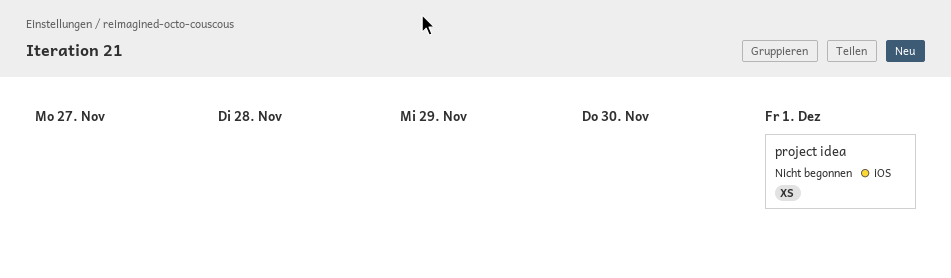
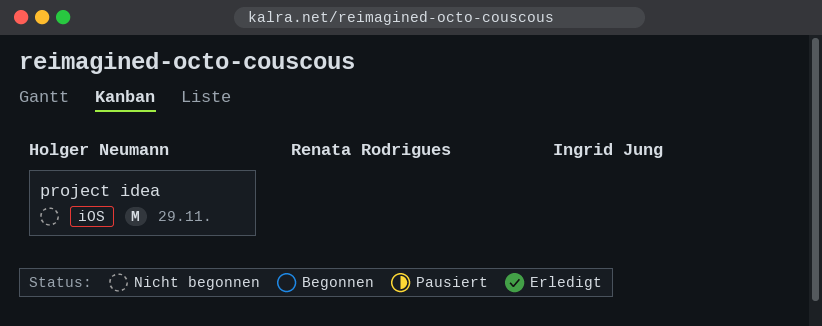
project idea, estimate: XS -> M
project idea, due: Dec 1 -> Nov 29

